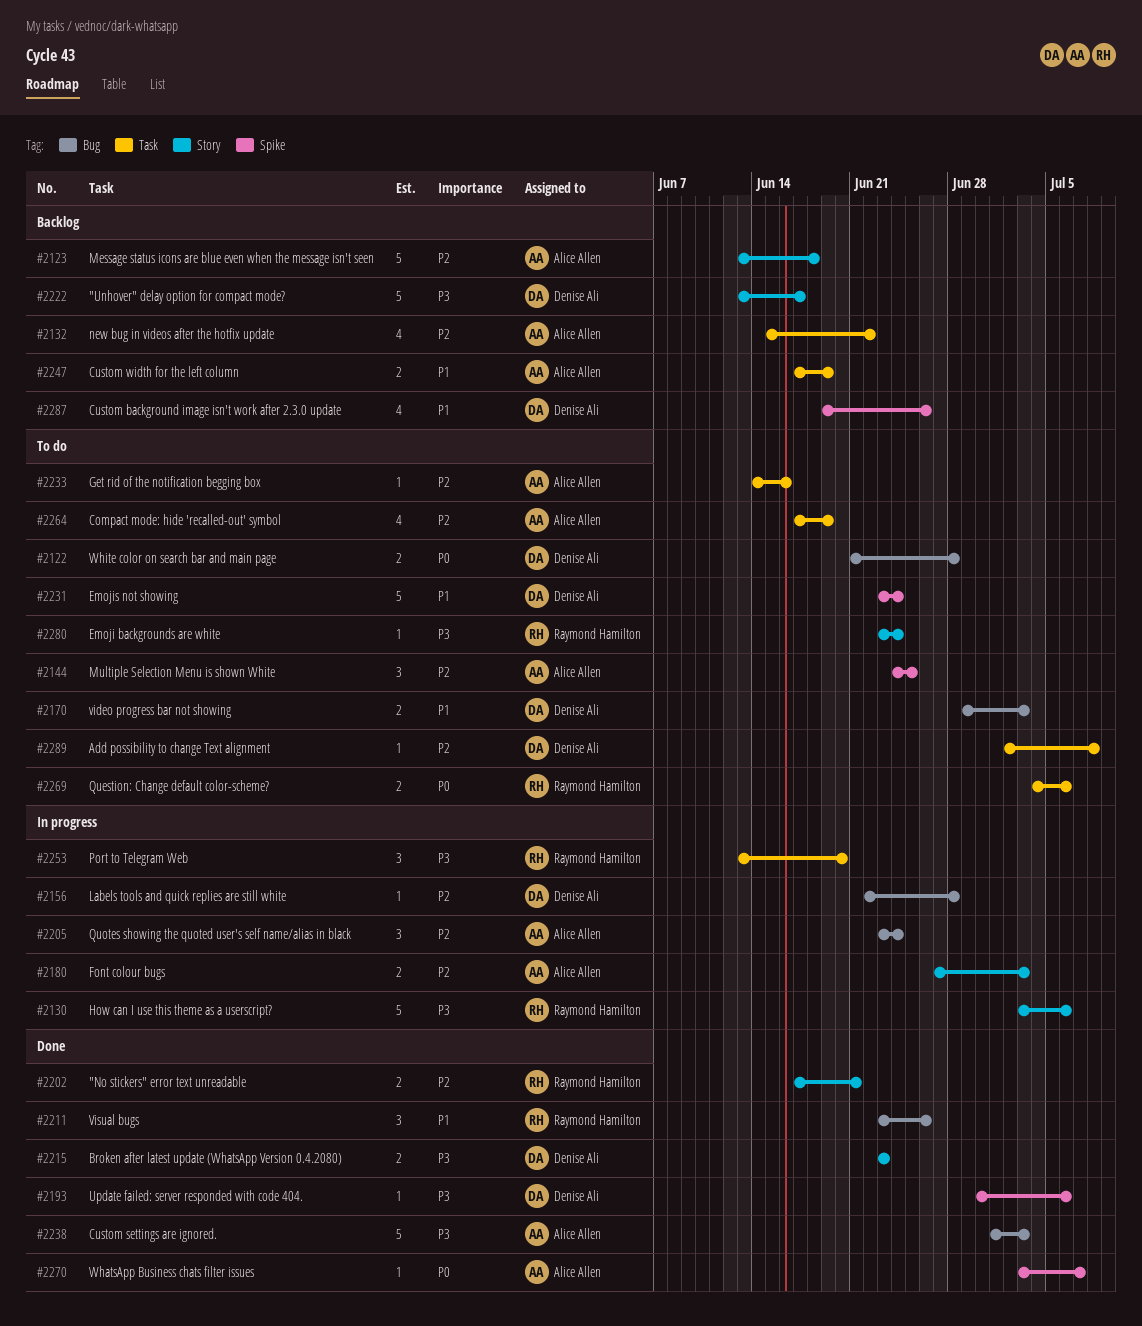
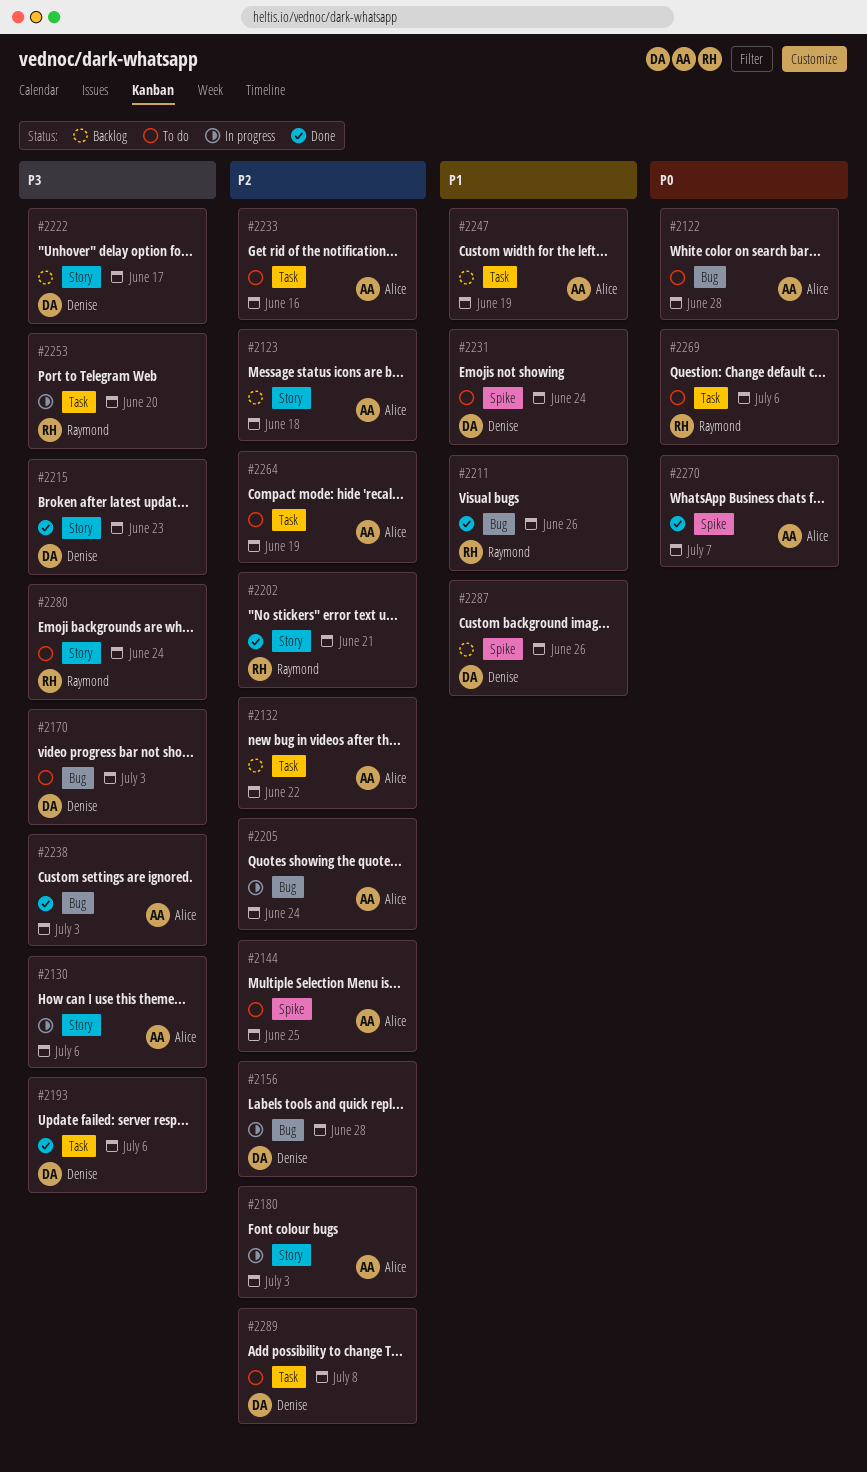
#2122, owner: Denise Ali -> Alice Allen
#2130, owner: Raymond Hamilton -> Alice Allen
#2170, priority: P1 -> P3
#2193, label: Spike -> Task

